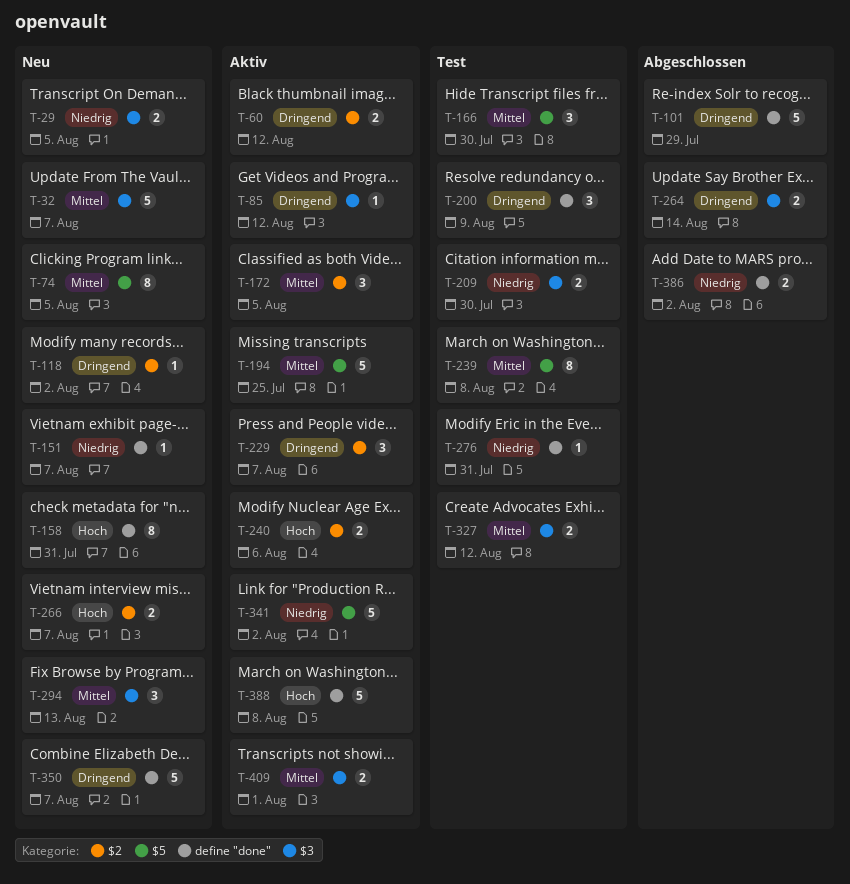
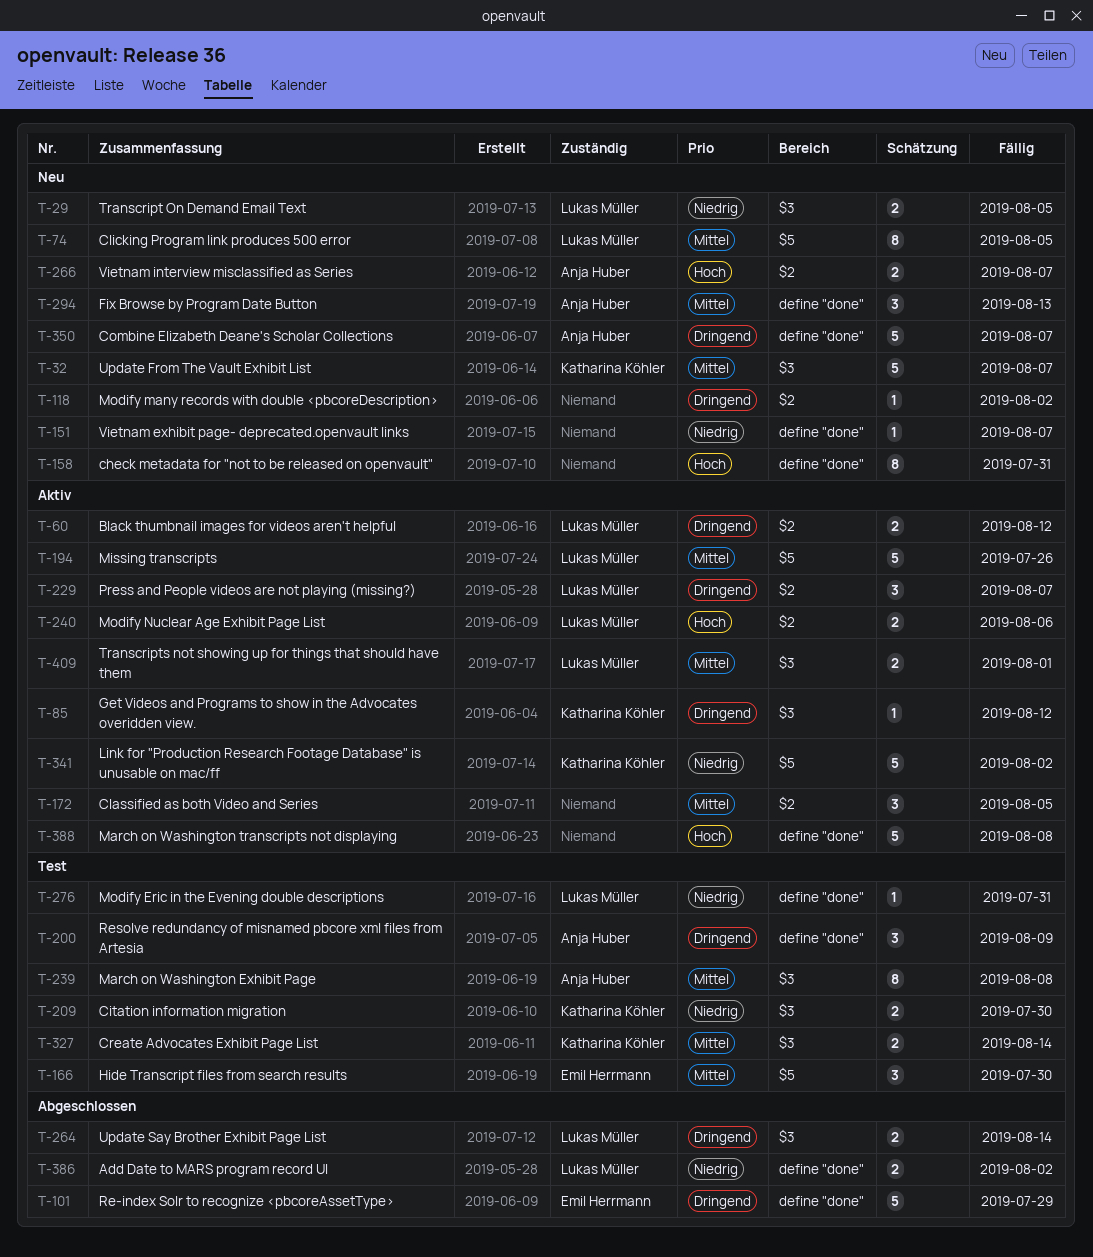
T-194, due: Jul 25 -> Jul 26
T-239, label: $5 -> $3
T-294, label: $3 -> define "done"
T-327, due: Aug 12 -> Aug 14

